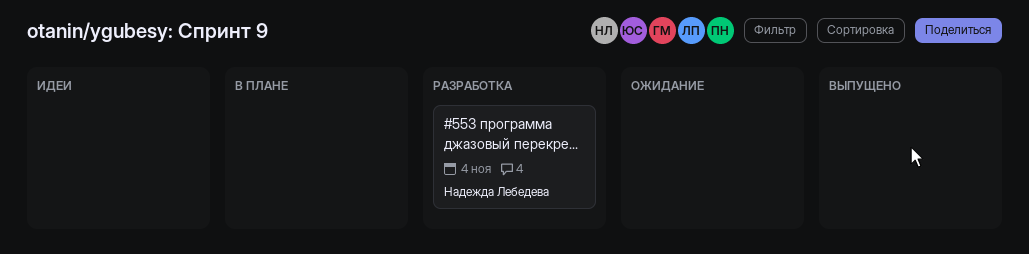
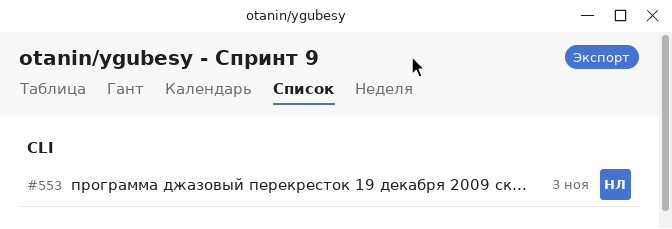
#553, due: Nov 4 -> Nov 3

